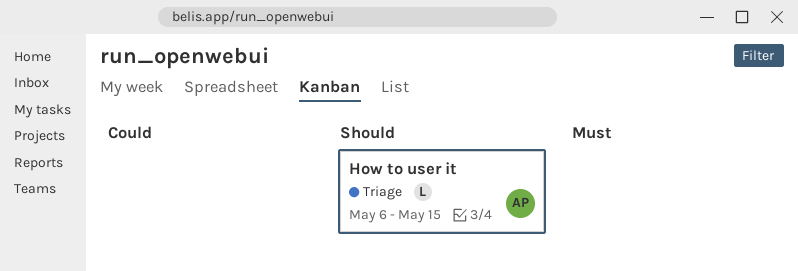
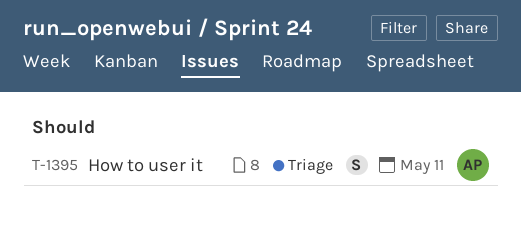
How to user it, estimate: L -> S
How to user it, due: May 15 -> May 11

